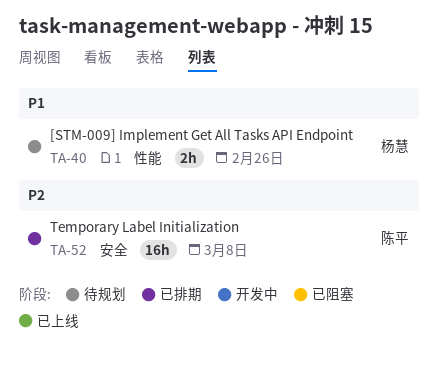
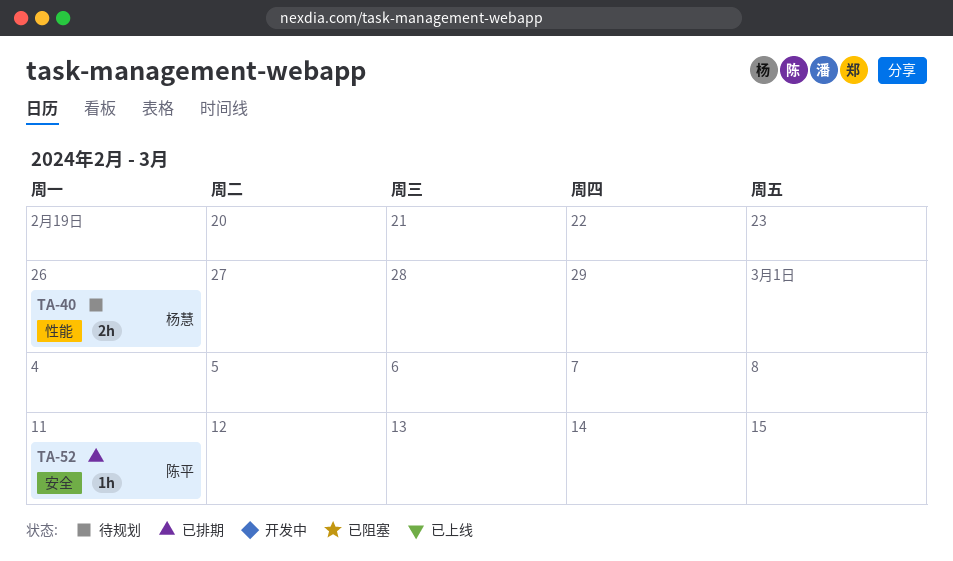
TA-52, estimate: 16h -> 1h
TA-52, due: Mar 8 -> Mar 11

